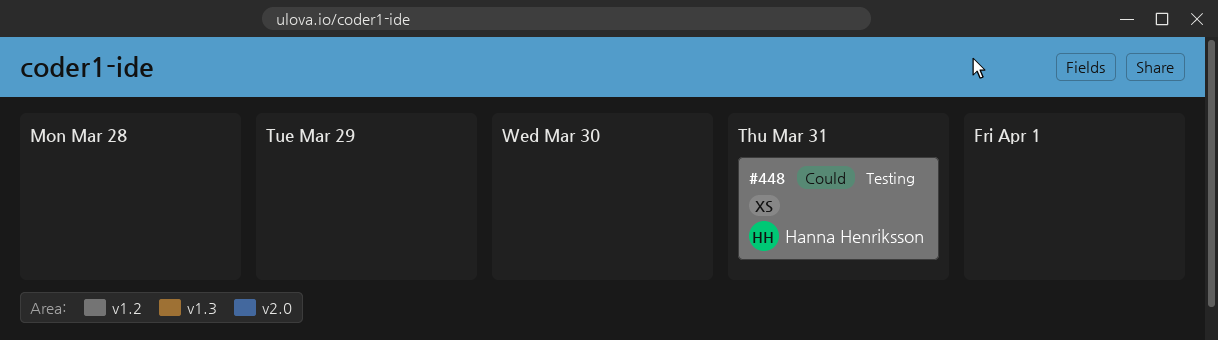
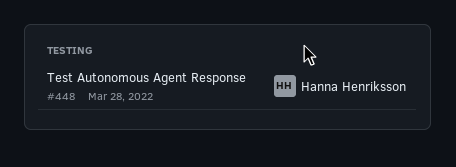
#448, due: Mar 31 -> Mar 28

